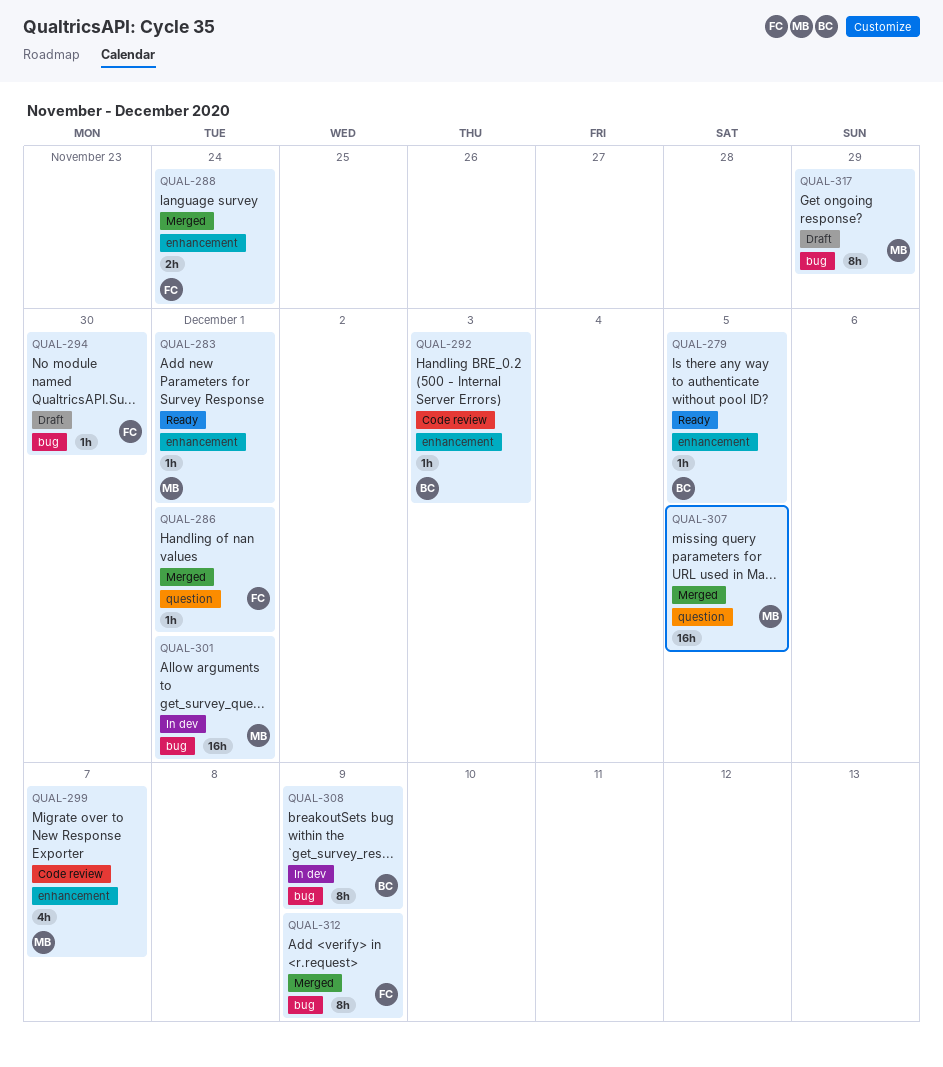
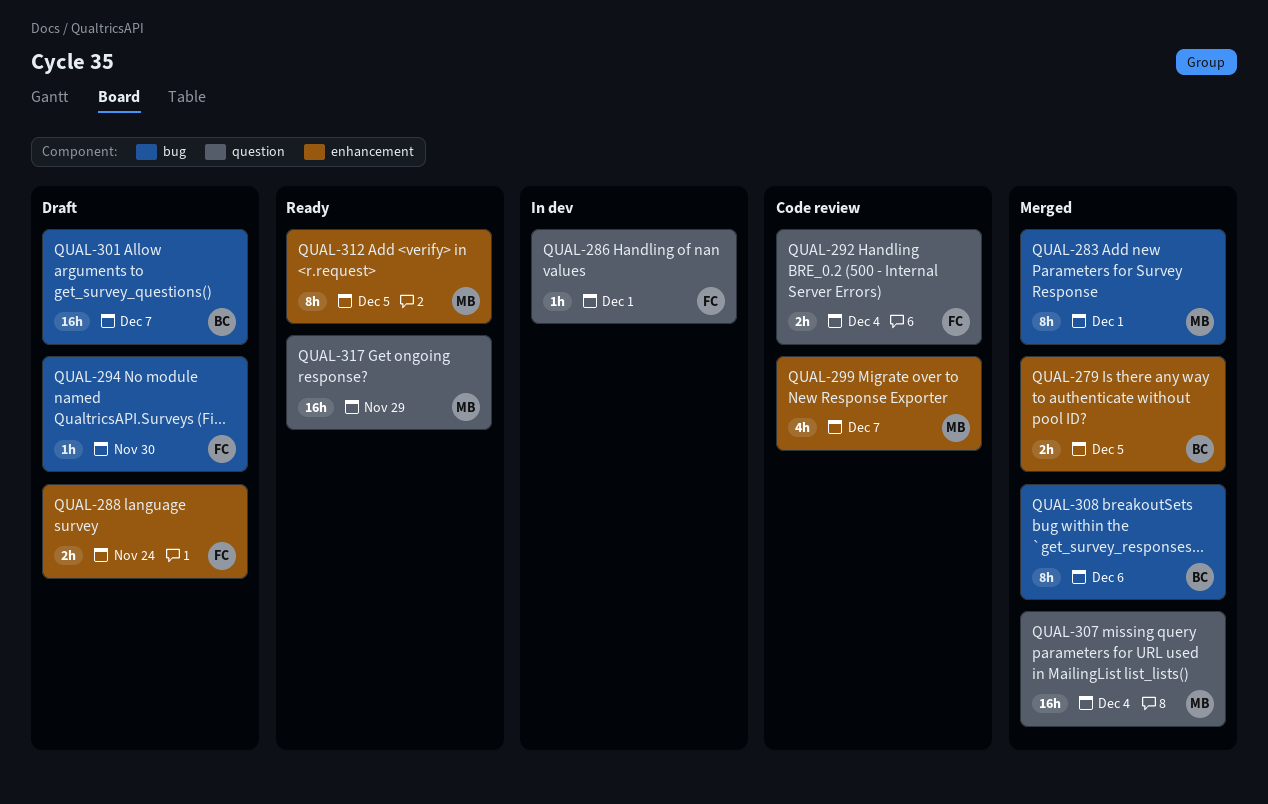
QUAL-279, status: Ready -> Merged
QUAL-279, estimate: 1h -> 2h
QUAL-283, status: Ready -> Merged
QUAL-283, label: enhancement -> bug
QUAL-283, estimate: 1h -> 8h
QUAL-286, status: Merged -> In dev
QUAL-288, status: Merged -> Draft
QUAL-292, owner: BC -> FC
QUAL-292, label: enhancement -> question
QUAL-292, estimate: 1h -> 2h
QUAL-292, due: Dec 3 -> Dec 4
QUAL-301, status: In dev -> Draft
QUAL-301, owner: MB -> BC
QUAL-301, due: Dec 1 -> Dec 7
QUAL-307, due: Dec 5 -> Dec 4
QUAL-308, status: In dev -> Merged
QUAL-308, due: Dec 9 -> Dec 6
QUAL-312, status: Merged -> Ready
QUAL-312, owner: FC -> MB
QUAL-312, label: bug -> enhancement
QUAL-312, due: Dec 9 -> Dec 5
QUAL-317, status: Draft -> Ready
QUAL-317, label: bug -> question
QUAL-317, estimate: 8h -> 16h

